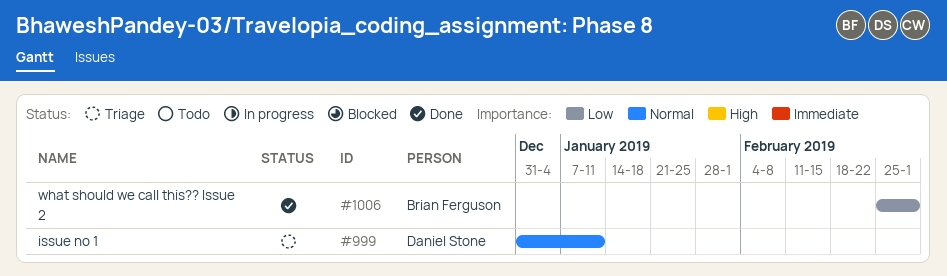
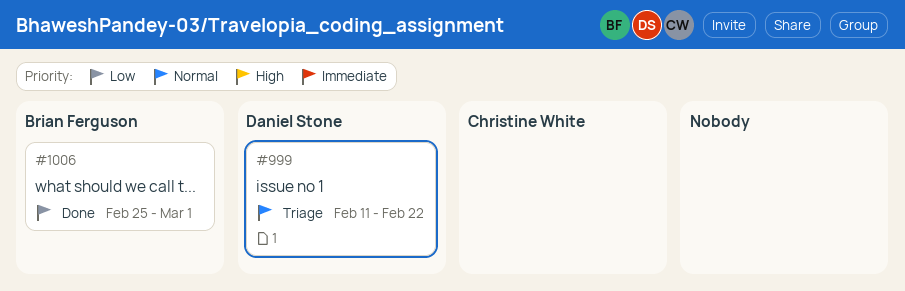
#999, start: Dec 31 -> Feb 11
#999, due: Jan 11 -> Feb 22

